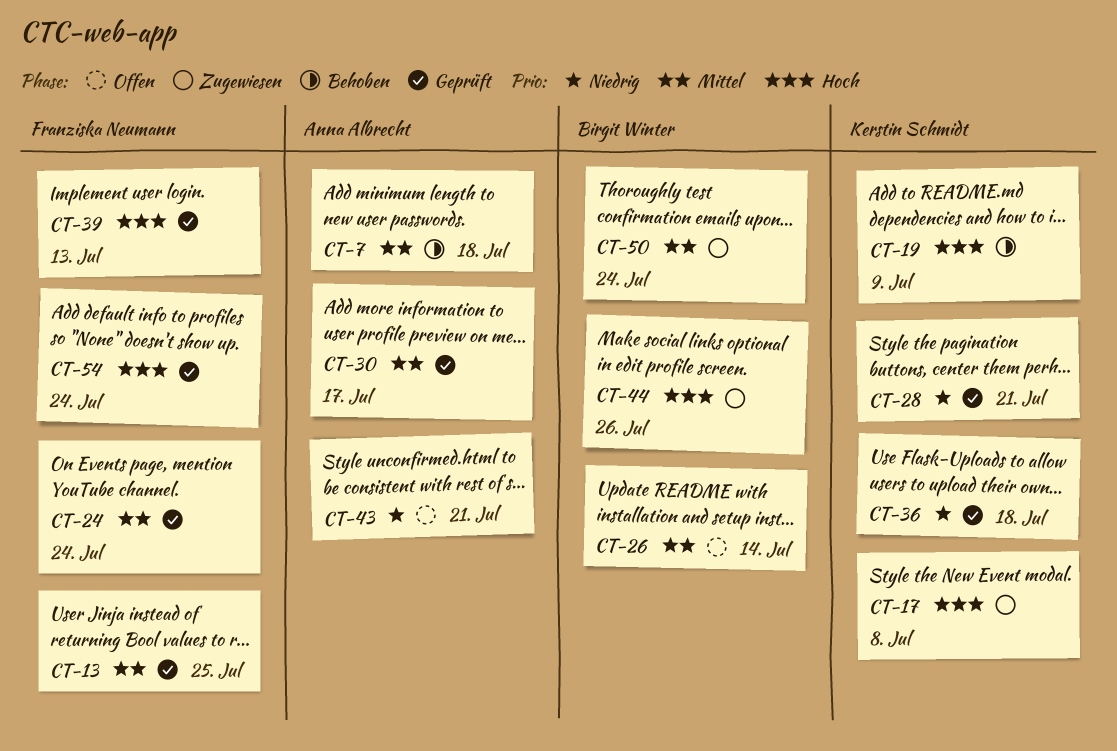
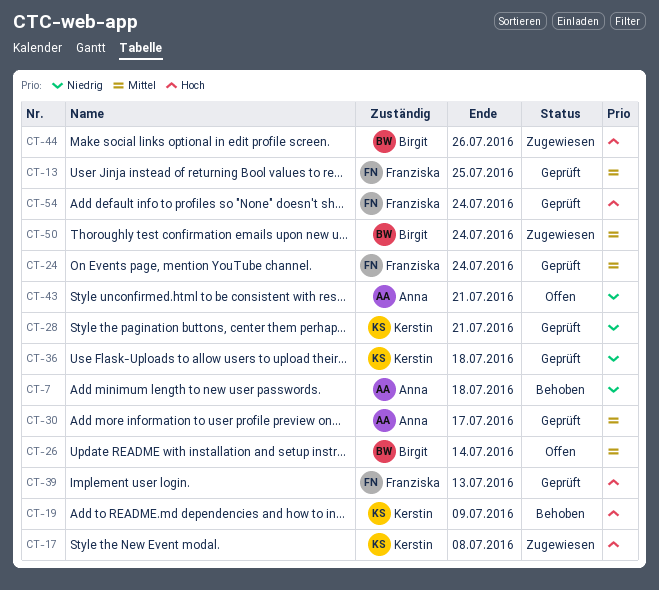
CT-7, priority: Mittel -> Niedrig

